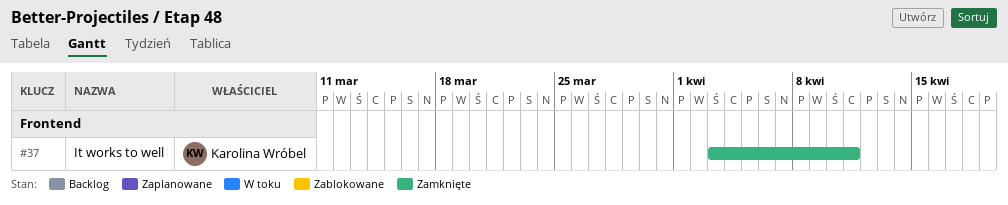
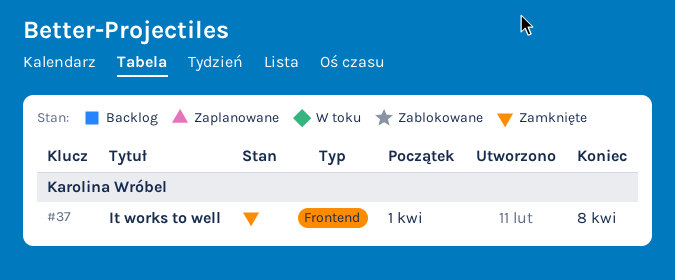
#37, start: Apr 3 -> Apr 1
#37, due: Apr 11 -> Apr 8

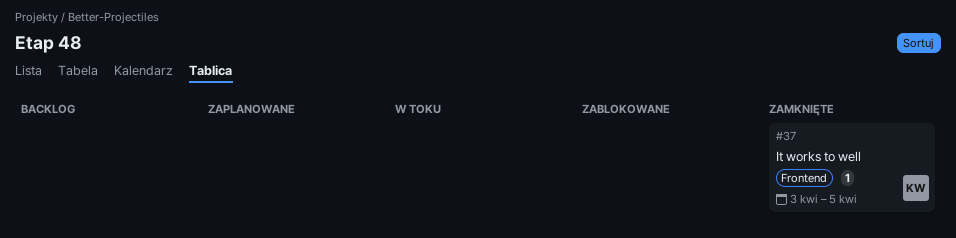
#37, start: Apr 1 -> Apr 3
#37, due: Apr 8 -> Apr 5

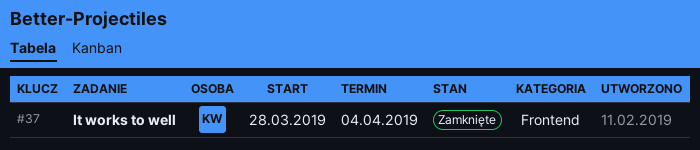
#37, start: Apr 3 -> Mar 28
#37, due: Apr 5 -> Apr 4

